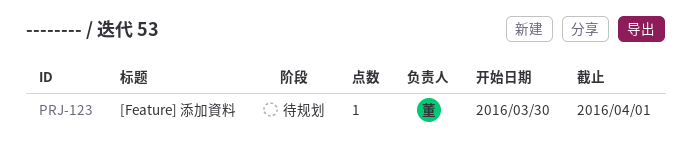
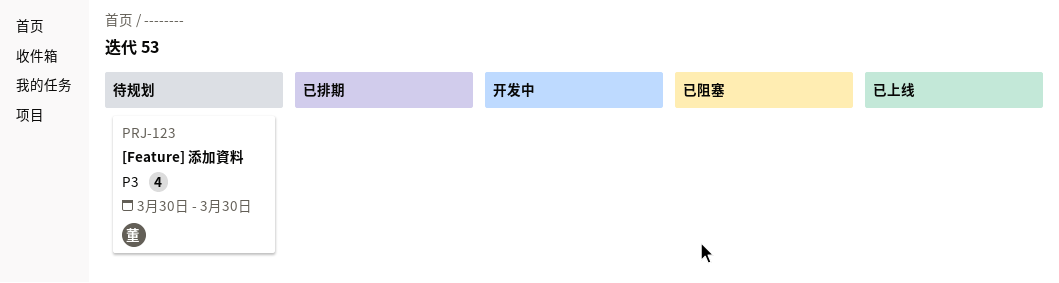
PRJ-123, estimate: 1 -> 4
PRJ-123, due: Apr 1 -> Mar 30

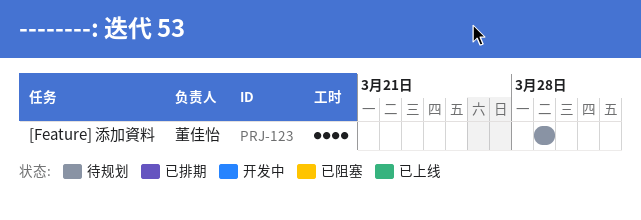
PRJ-123, start: Mar 30 -> Mar 29
PRJ-123, due: Mar 30 -> Mar 29

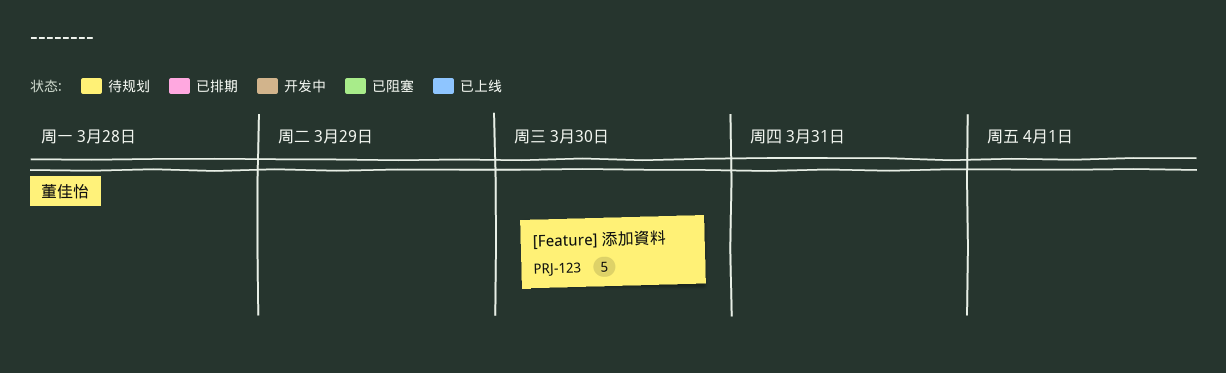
PRJ-123, estimate: 4 -> 5
PRJ-123, due: Mar 29 -> Mar 30

